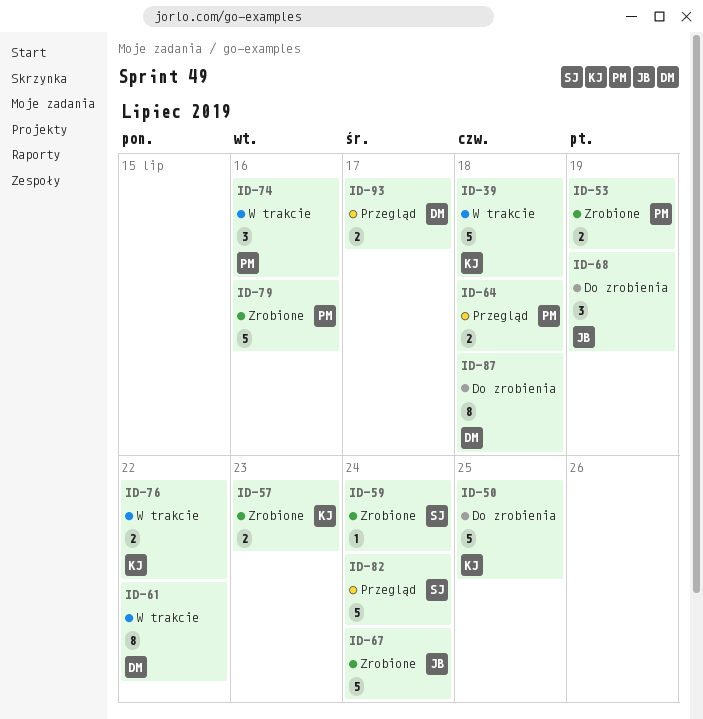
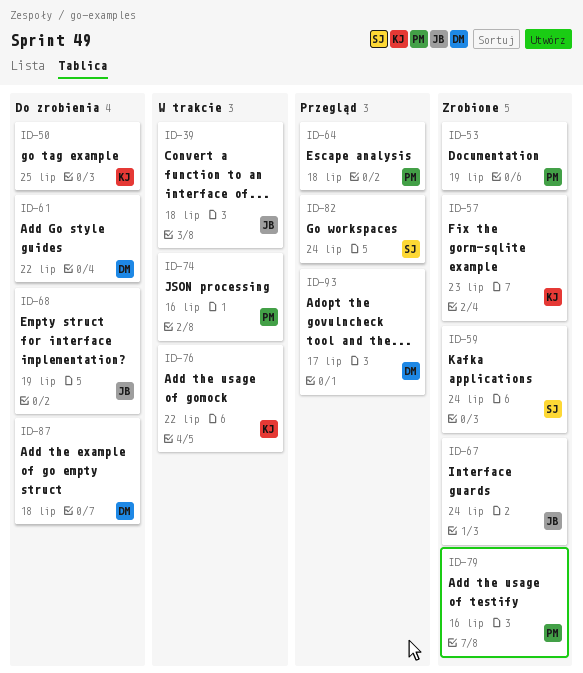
ID-39, owner: KJ -> JB
ID-61, status: W trakcie -> Do zrobienia

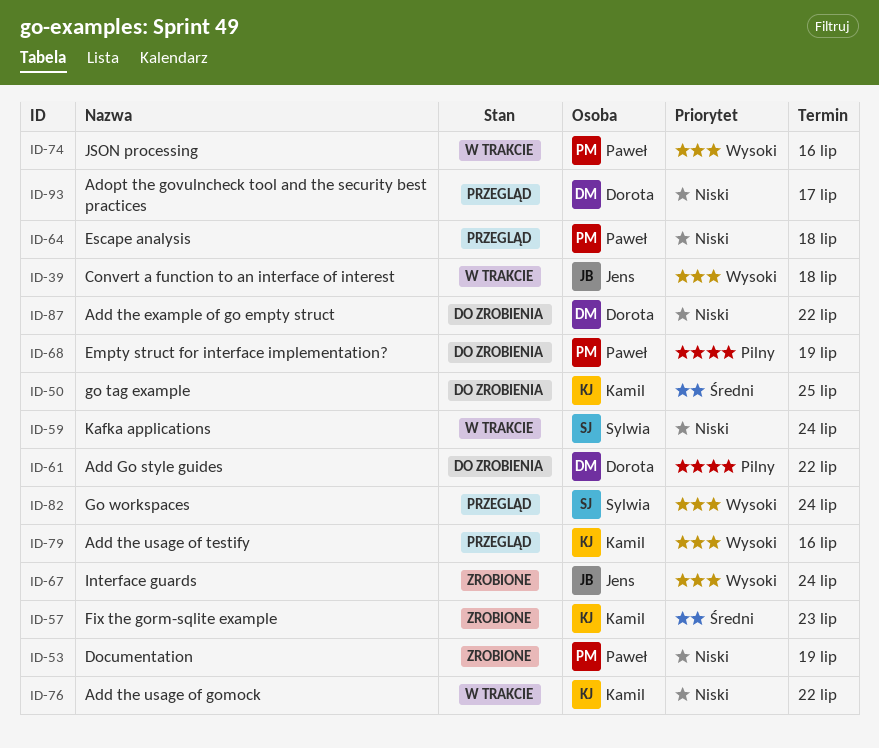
ID-59, status: Zrobione -> W trakcie
ID-68, owner: Jens -> Paweł
ID-79, status: Zrobione -> Przegląd
ID-79, owner: Paweł -> Kamil
ID-87, due: Jul 18 -> Jul 22

